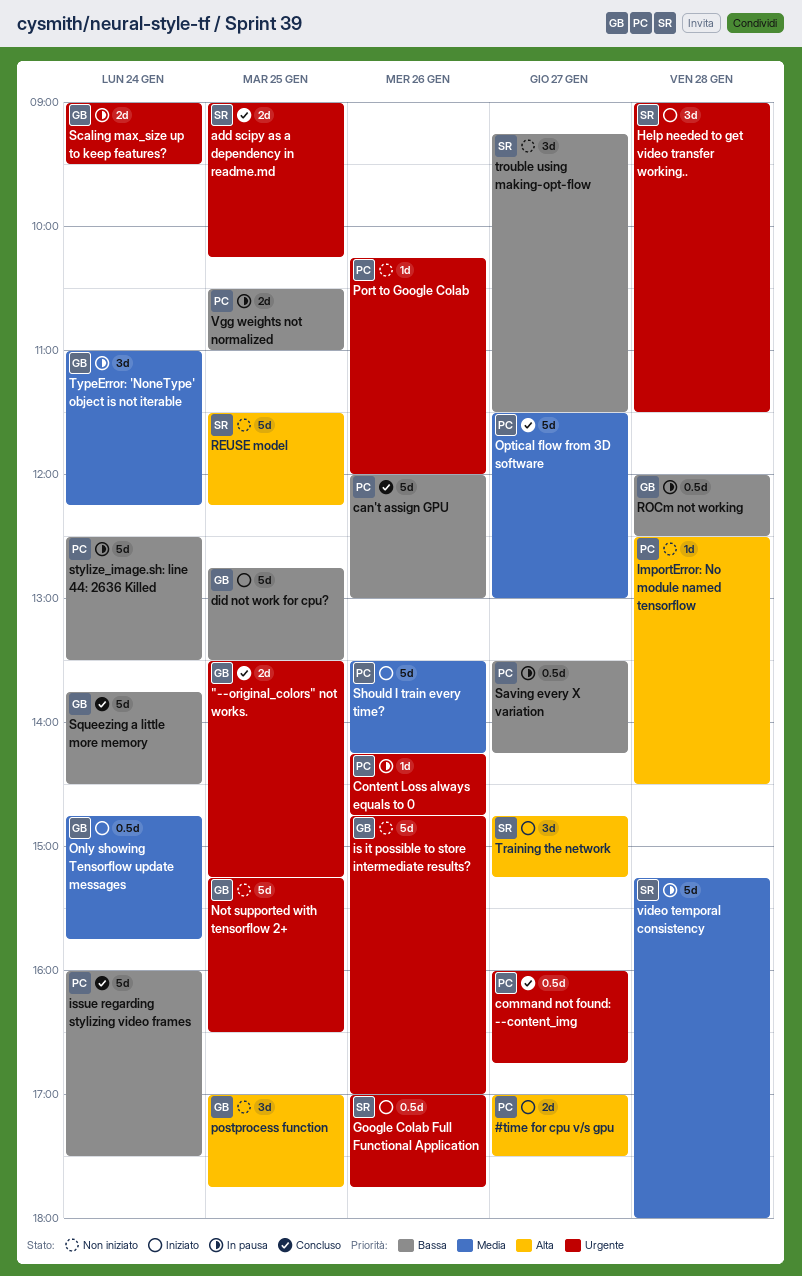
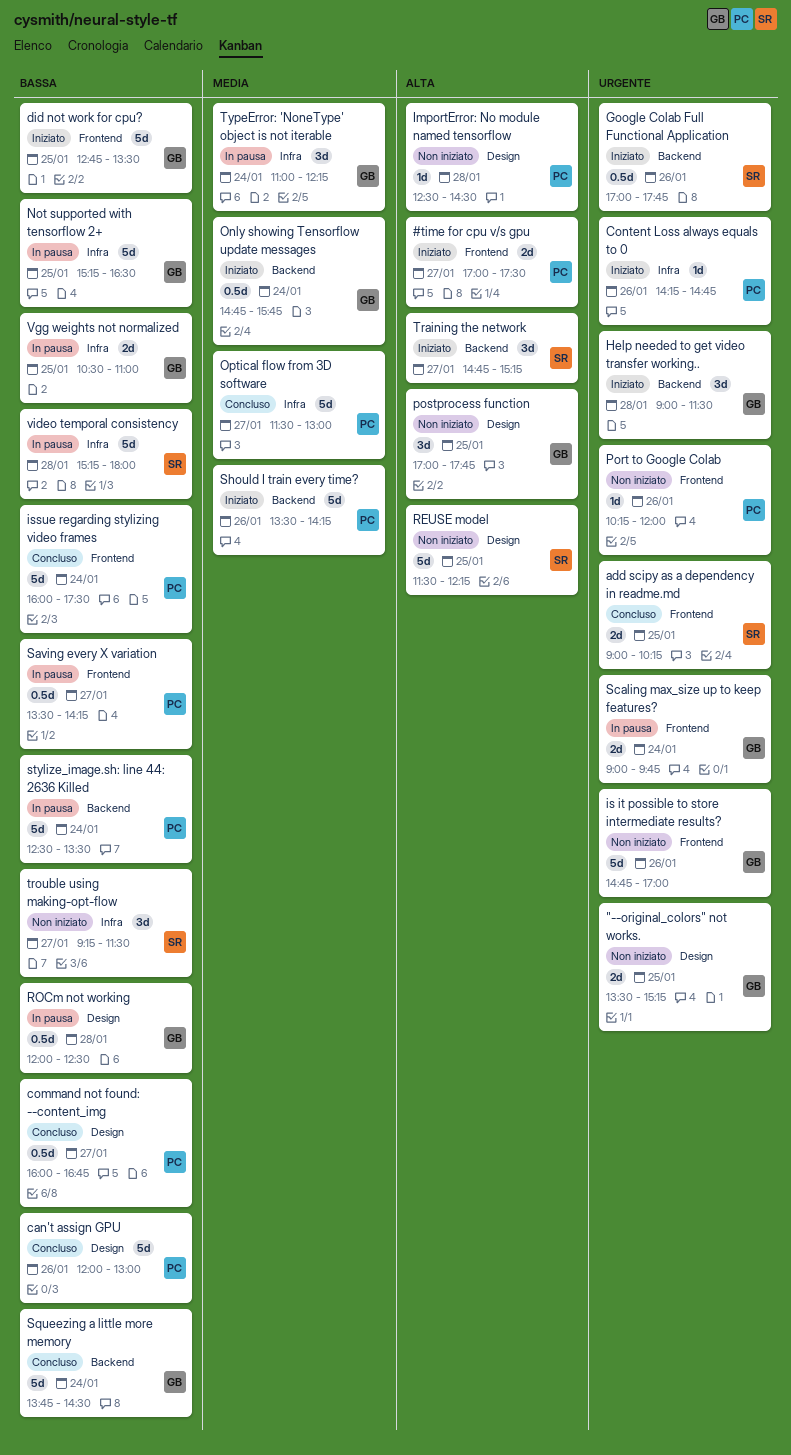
"--original_colors" not works., status: Concluso -> Non iniziato
command not found: --content_img, priority: Urgente -> Bassa
Content Loss always equals to 0, status: In pausa -> Iniziato
Help needed to get video transfer working.., owner: SR -> GB
Not supported with tensorflow 2+, status: Non iniziato -> In pausa
Not supported with tensorflow 2+, priority: Urgente -> Bassa
Scaling max_size up to keep features?, ends: 09:30 -> 09:45
Vgg weights not normalized, owner: PC -> GB
video temporal consistency, priority: Media -> Bassa

